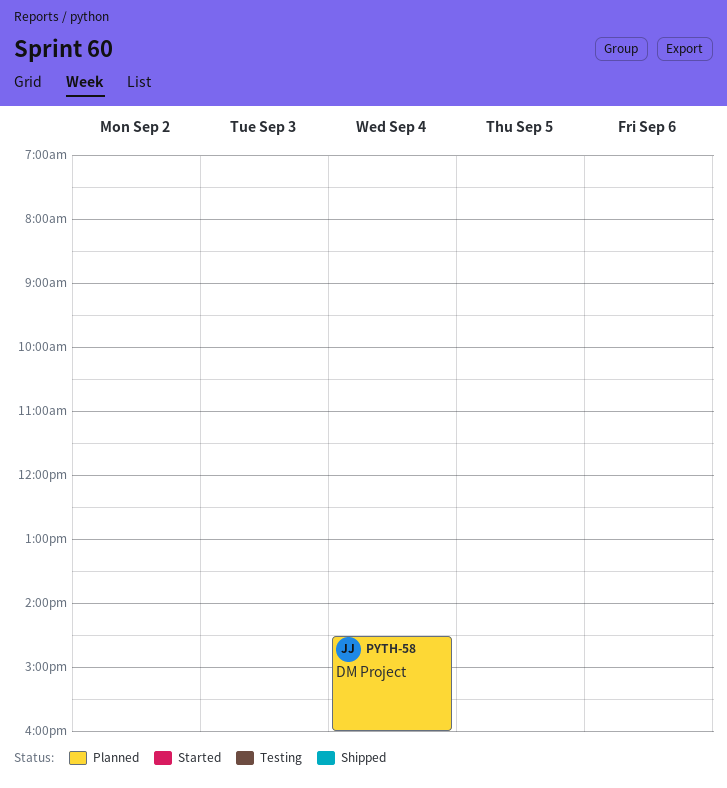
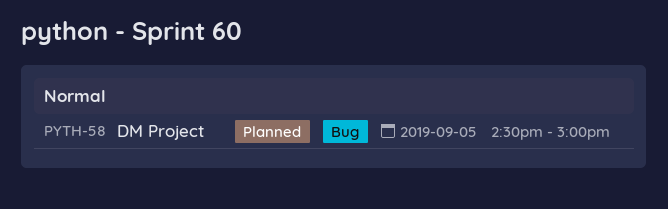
PYTH-58, day: Sep 4 -> Sep 5
PYTH-58, ends: 16:00 -> 15:00

